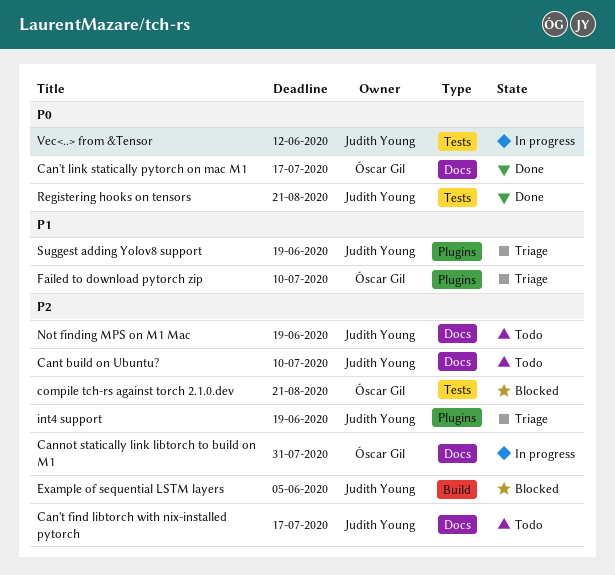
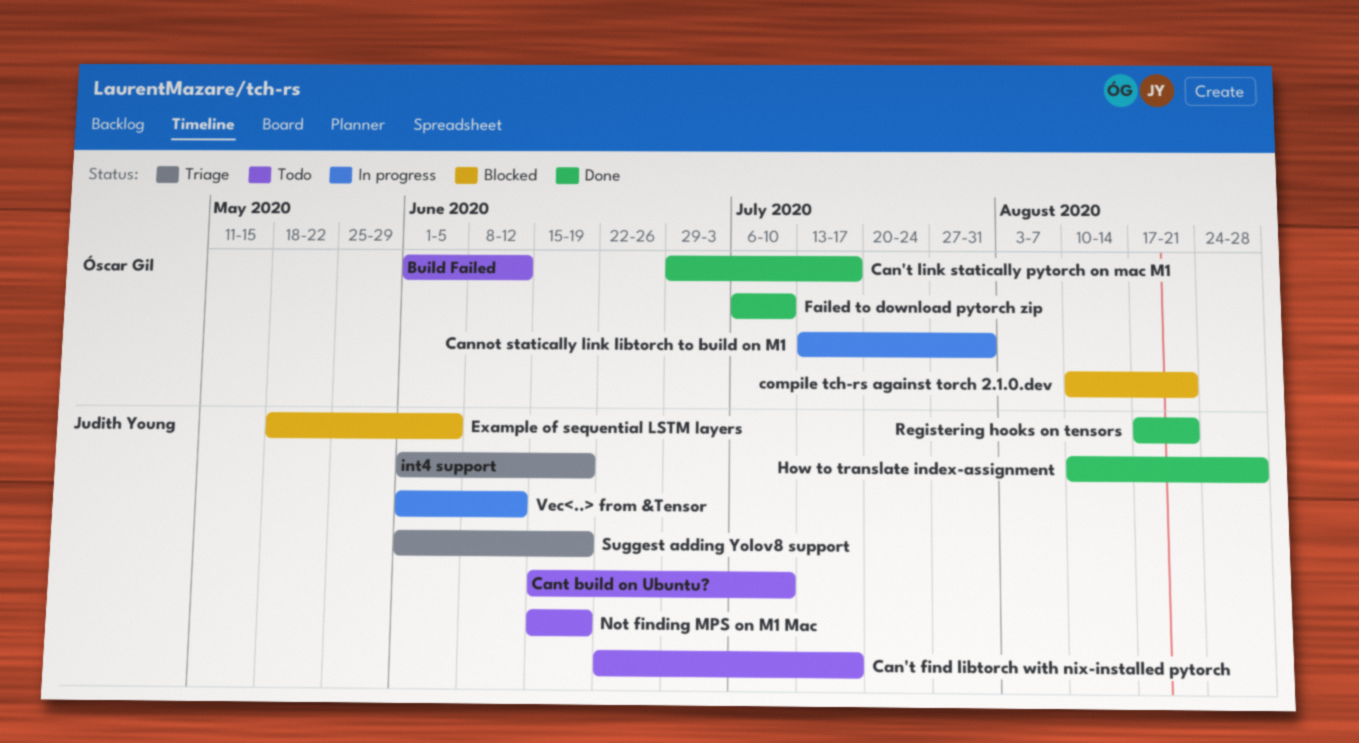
Build Failed: none -> present
Failed to download pytorch zip, status: Triage -> Done
How to translate index-assignment: none -> present

